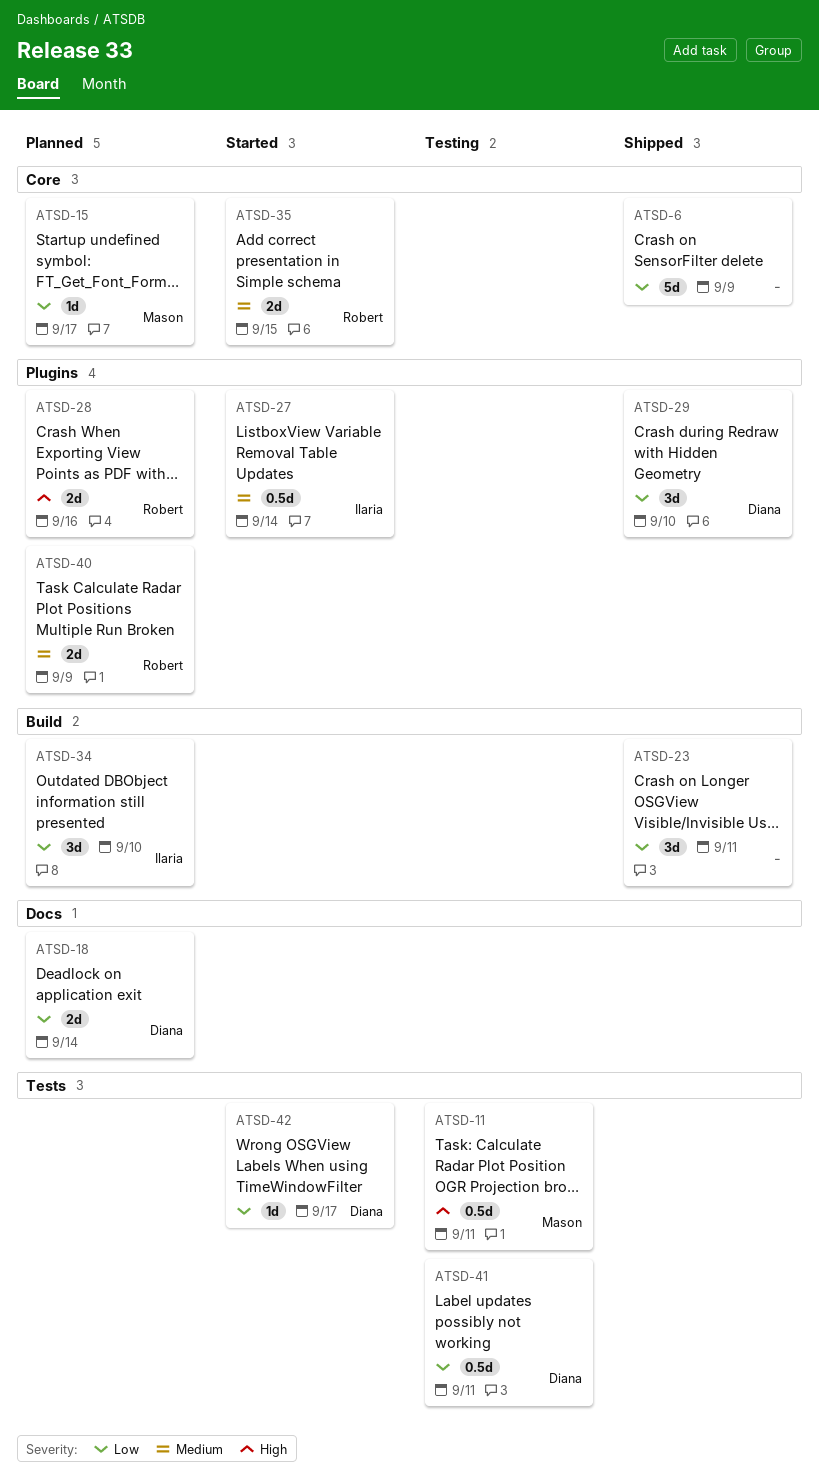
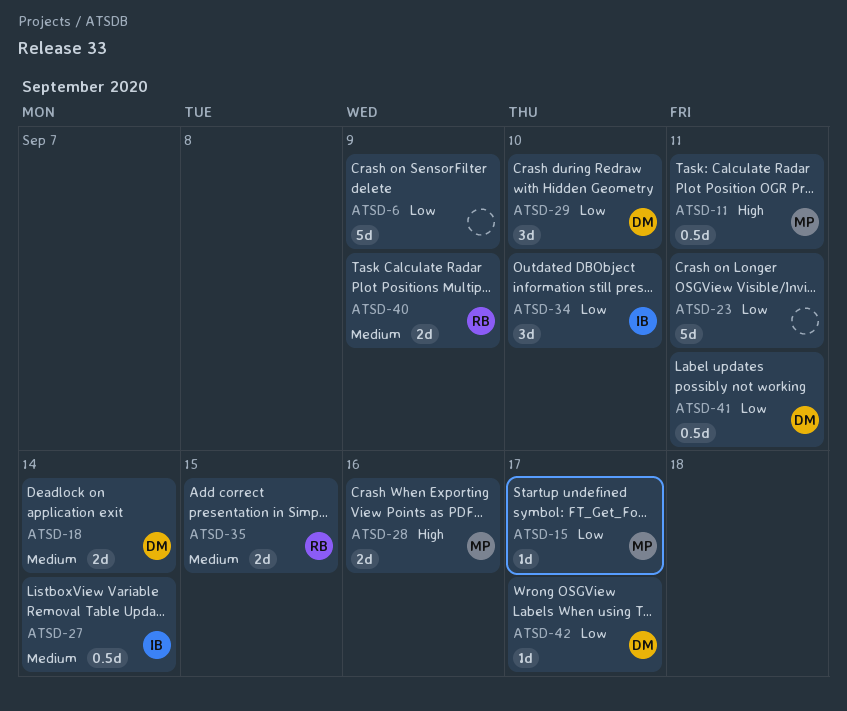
ATSD-18, priority: Low -> Medium
ATSD-23, estimate: 3d -> 5d
ATSD-28, owner: Robert -> Mason

